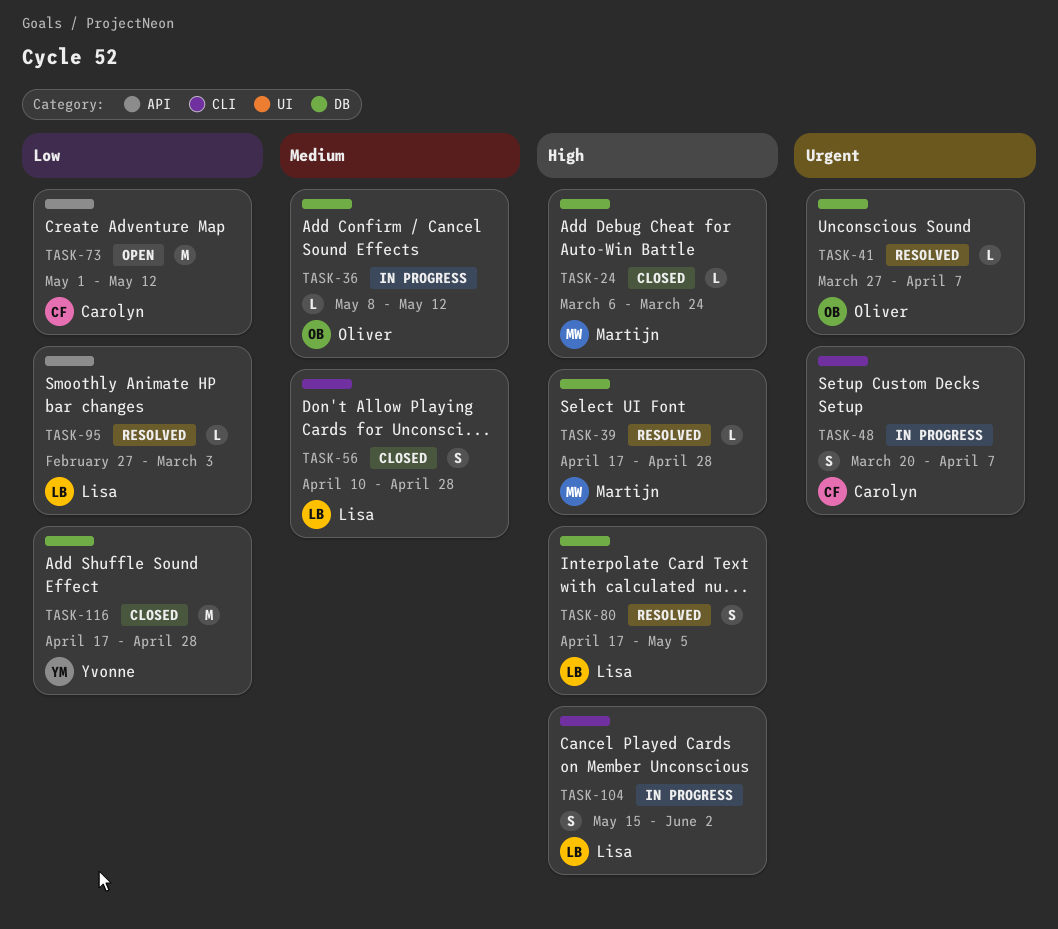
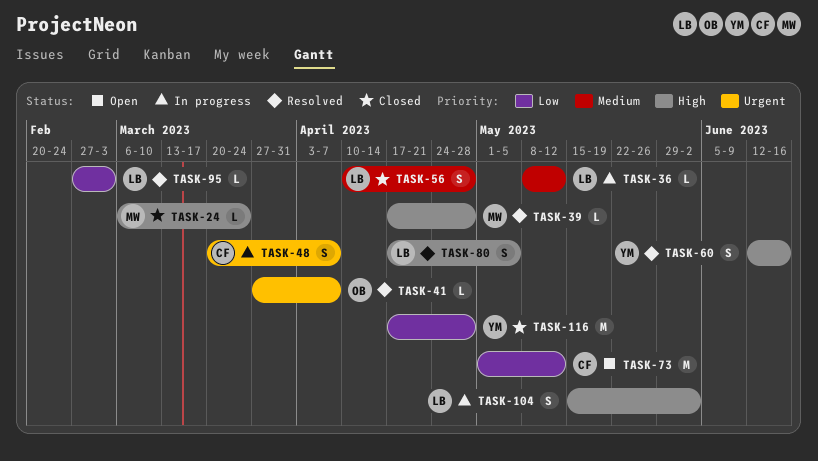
TASK-36, owner: Oliver -> Lisa
TASK-60: none -> present

